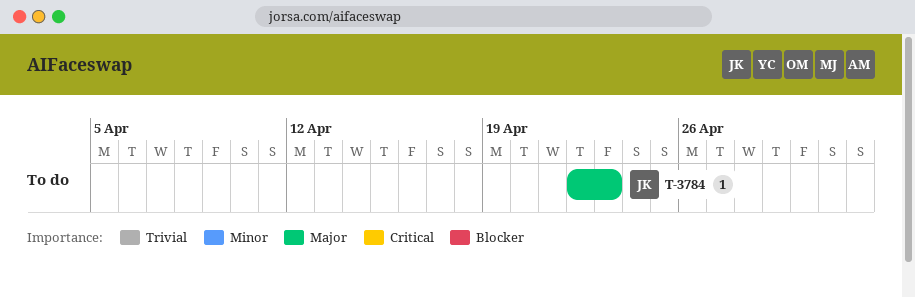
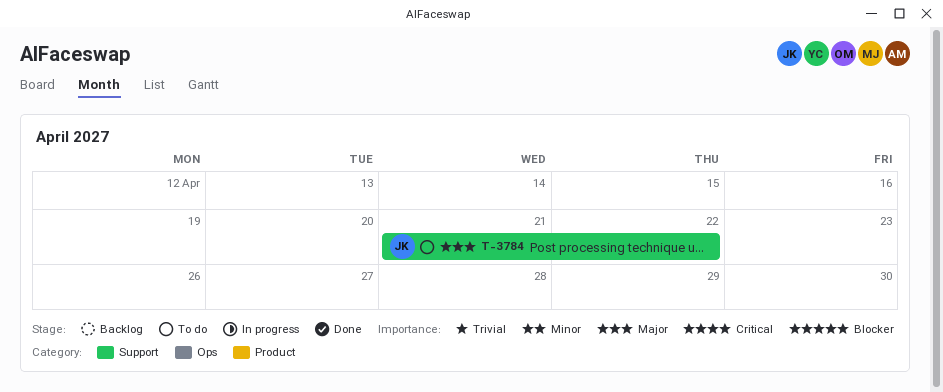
T-3784, start: Apr 22 -> Apr 21
T-3784, due: Apr 23 -> Apr 22

